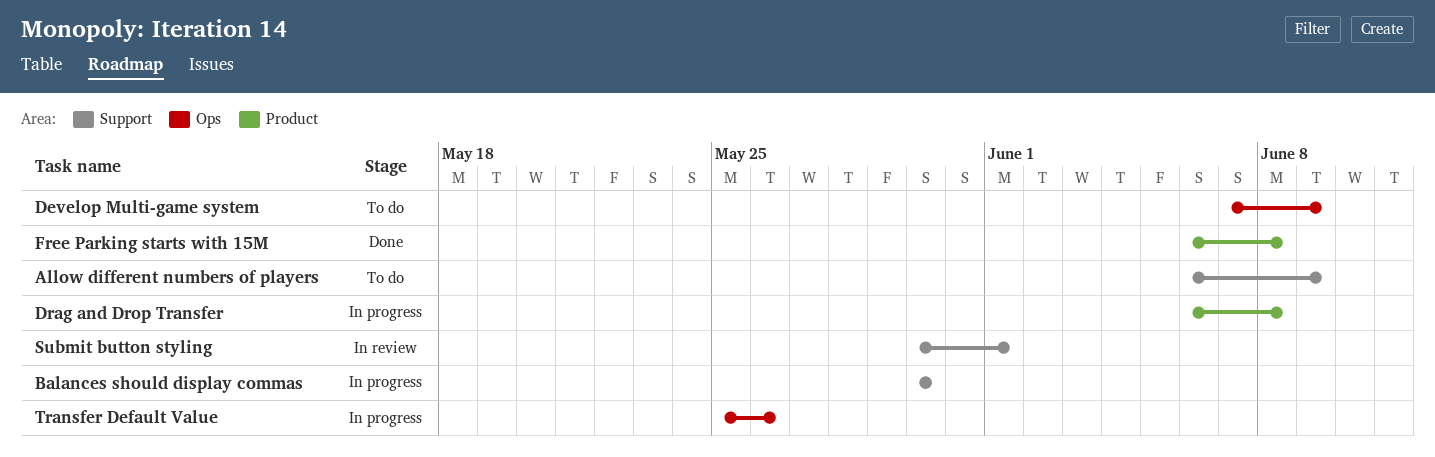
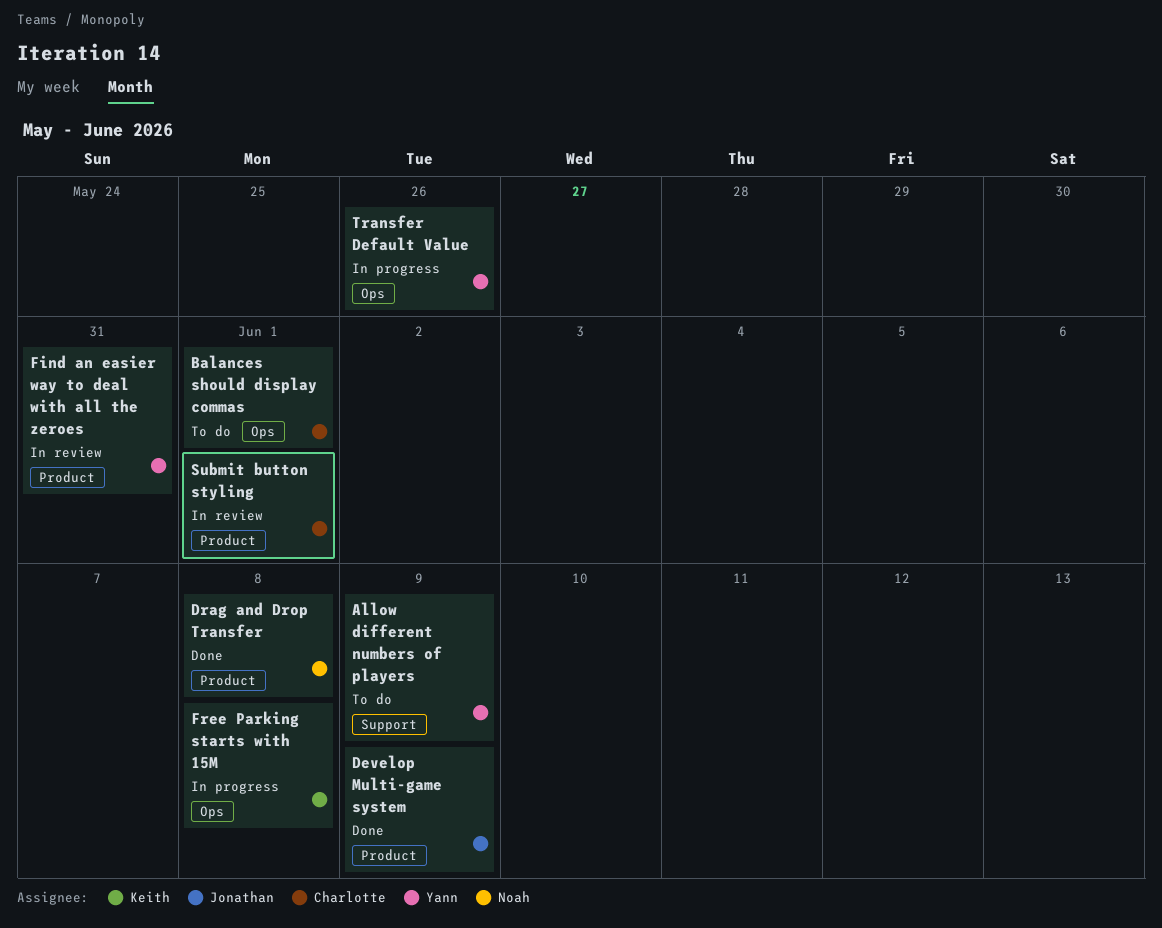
Balances should display commas, status: In progress -> To do
Balances should display commas, label: Support -> Ops
Balances should display commas, due: May 30 -> Jun 1
Develop Multi-game system, status: To do -> Done
Develop Multi-game system, label: Ops -> Product
Drag and Drop Transfer, status: In progress -> Done
Find an easier way to deal with all the zeroes: none -> present
Free Parking starts with 15M, status: Done -> In progress
Free Parking starts with 15M, label: Product -> Ops
Submit button styling, label: Support -> Product

